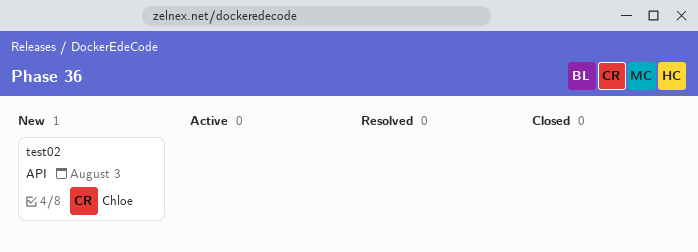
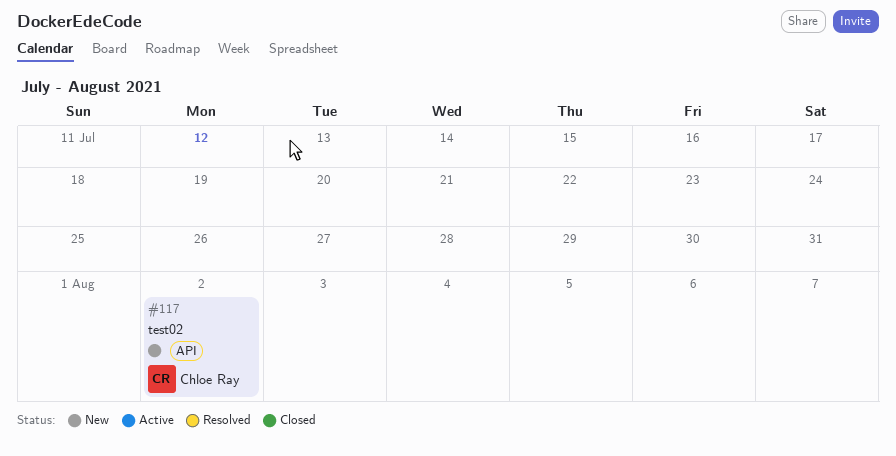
test02, due: Aug 3 -> Aug 2

